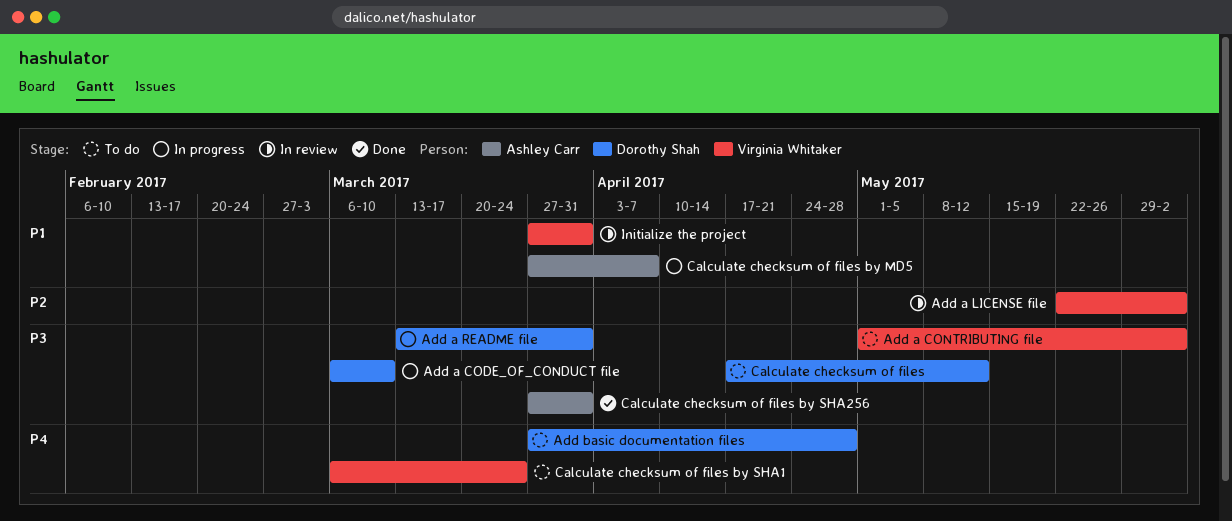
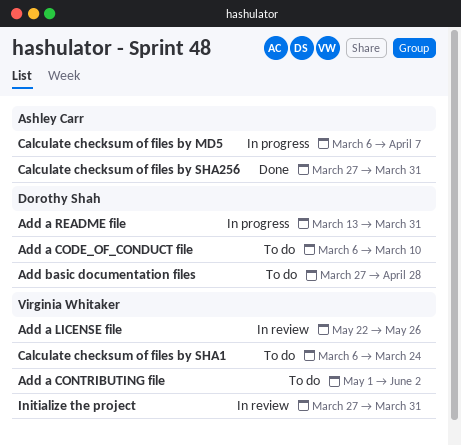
Add a CODE_OF_CONDUCT file, status: In progress -> To do
Add a LICENSE file, due: Jun 2 -> May 26
Calculate checksum of files: present -> none
Calculate checksum of files by MD5, start: Mar 27 -> Mar 6

